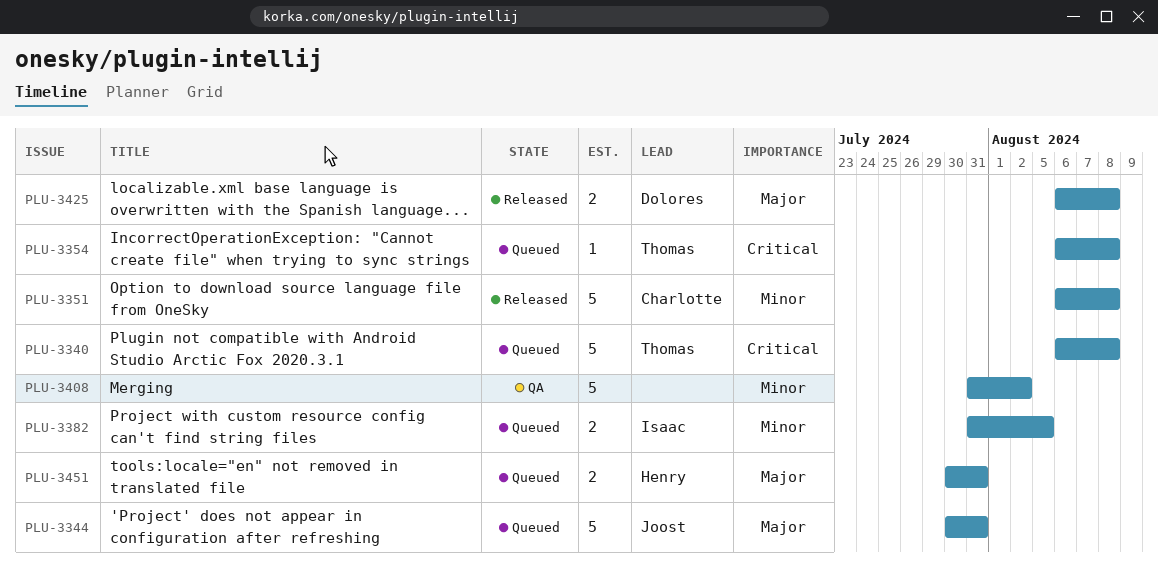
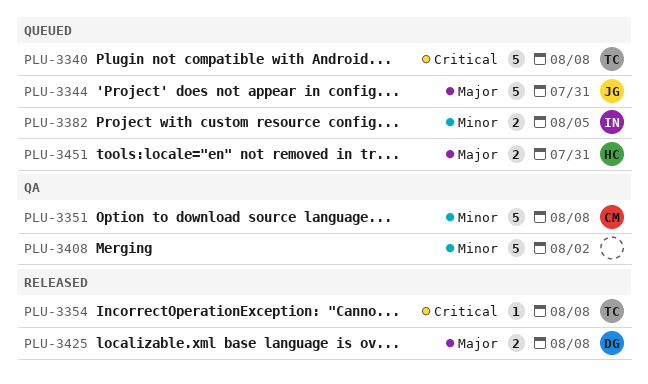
PLU-3351, status: Released -> QA
PLU-3354, status: Queued -> Released

